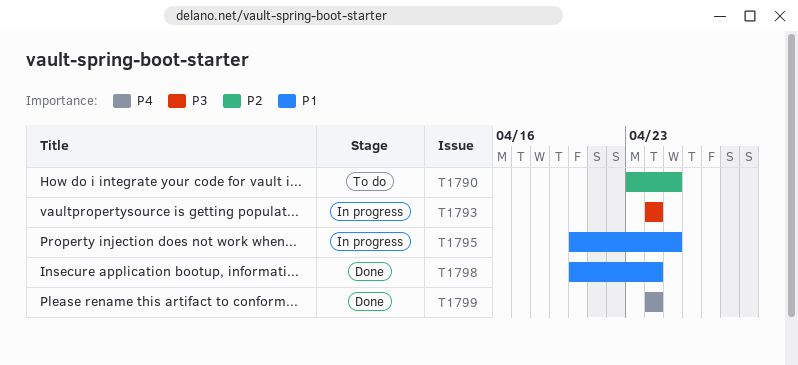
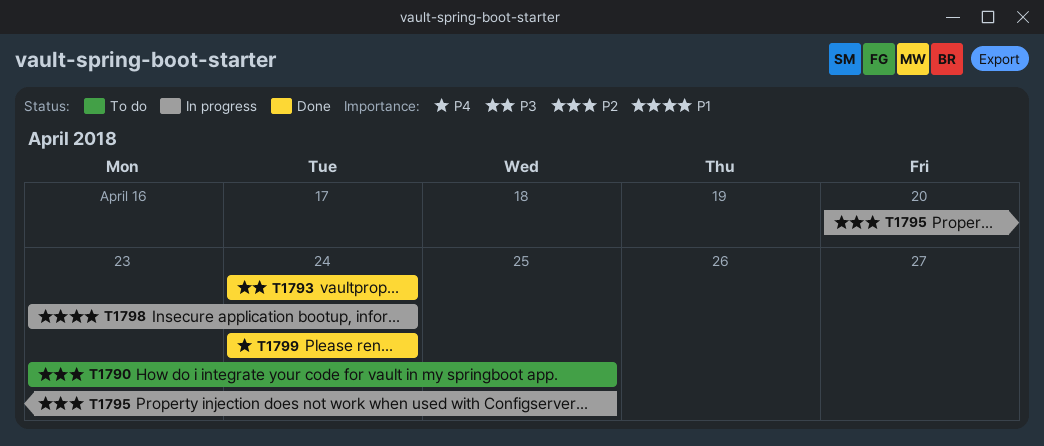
T1793, status: In progress -> Done
T1795, priority: P1 -> P2
T1798, status: Done -> In progress
T1798, start: Apr 20 -> Apr 23

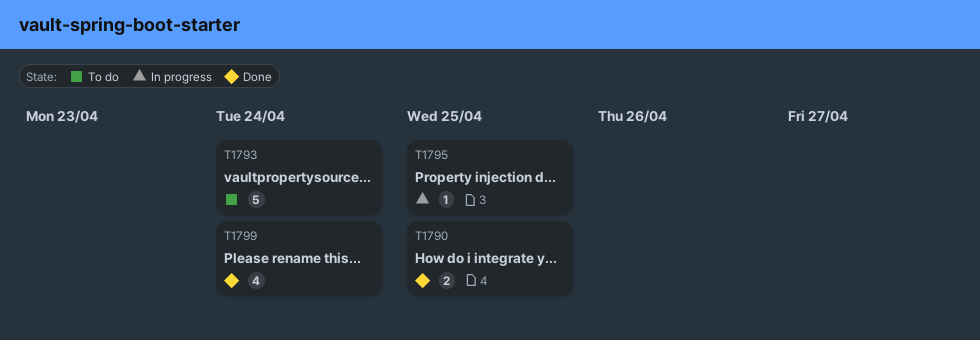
T1790, status: To do -> Done
T1793, status: Done -> To do
T1798: present -> none

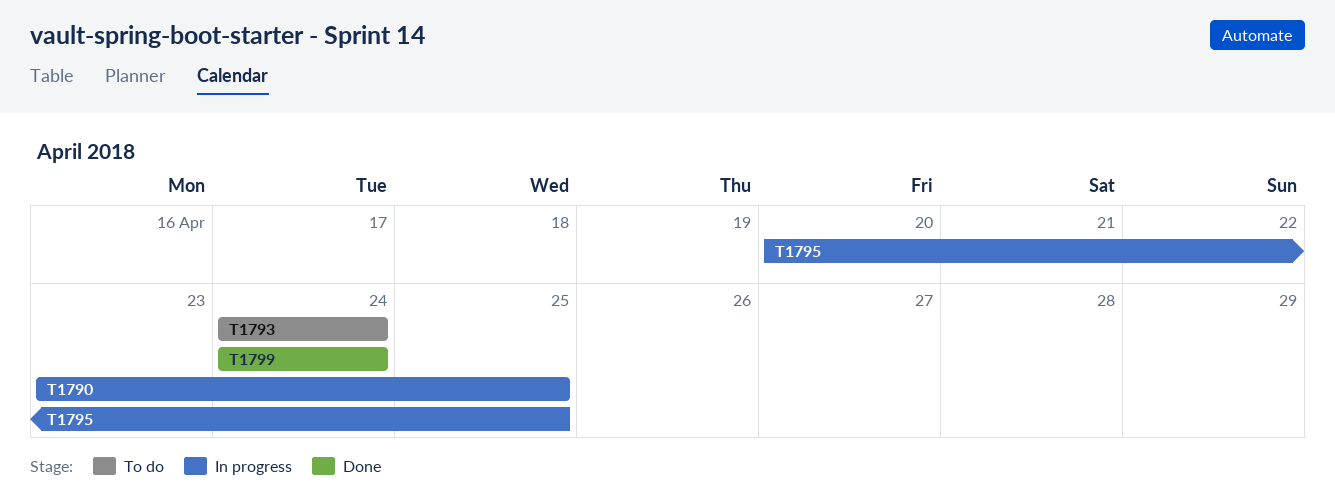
T1790, status: Done -> In progress

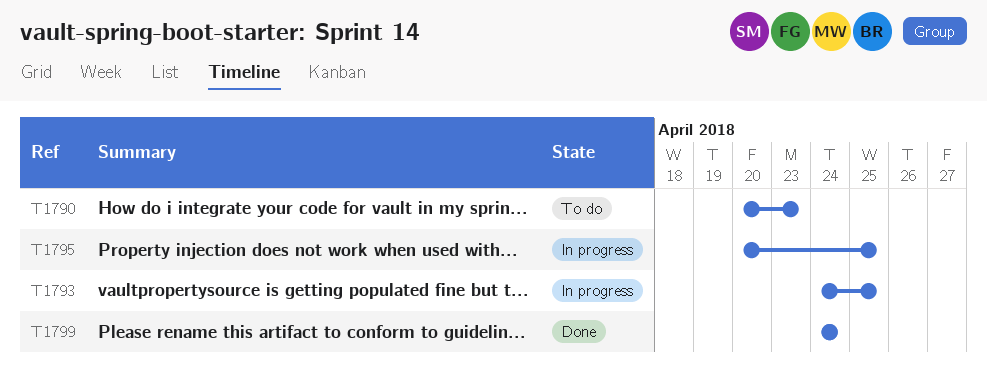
T1790, status: In progress -> To do
T1790, start: Apr 23 -> Apr 20
T1790, due: Apr 25 -> Apr 23
T1793, status: To do -> In progress
T1793, due: Apr 24 -> Apr 25

